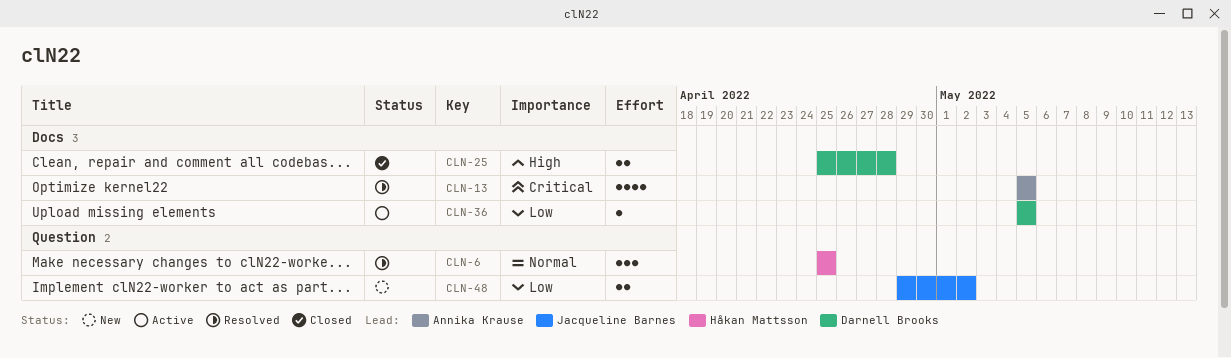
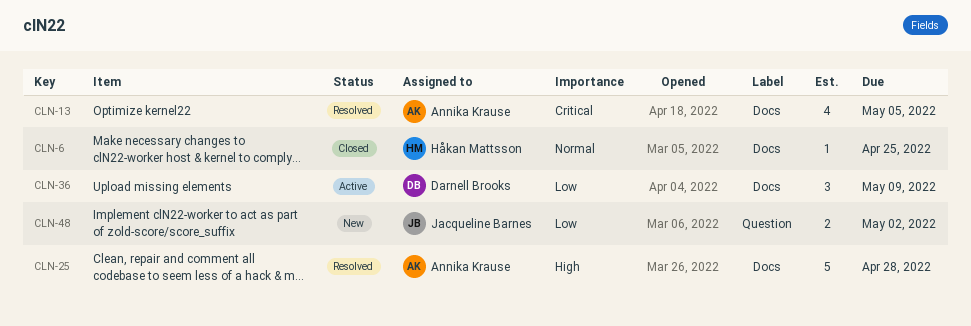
CLN-6, status: Resolved -> Closed
CLN-6, label: Question -> Docs
CLN-6, estimate: 3 -> 1
CLN-25, status: Closed -> Resolved
CLN-25, owner: Darnell Brooks -> Annika Krause
CLN-25, estimate: 2 -> 5
CLN-36, estimate: 1 -> 3
CLN-36, due: May 5 -> May 9

